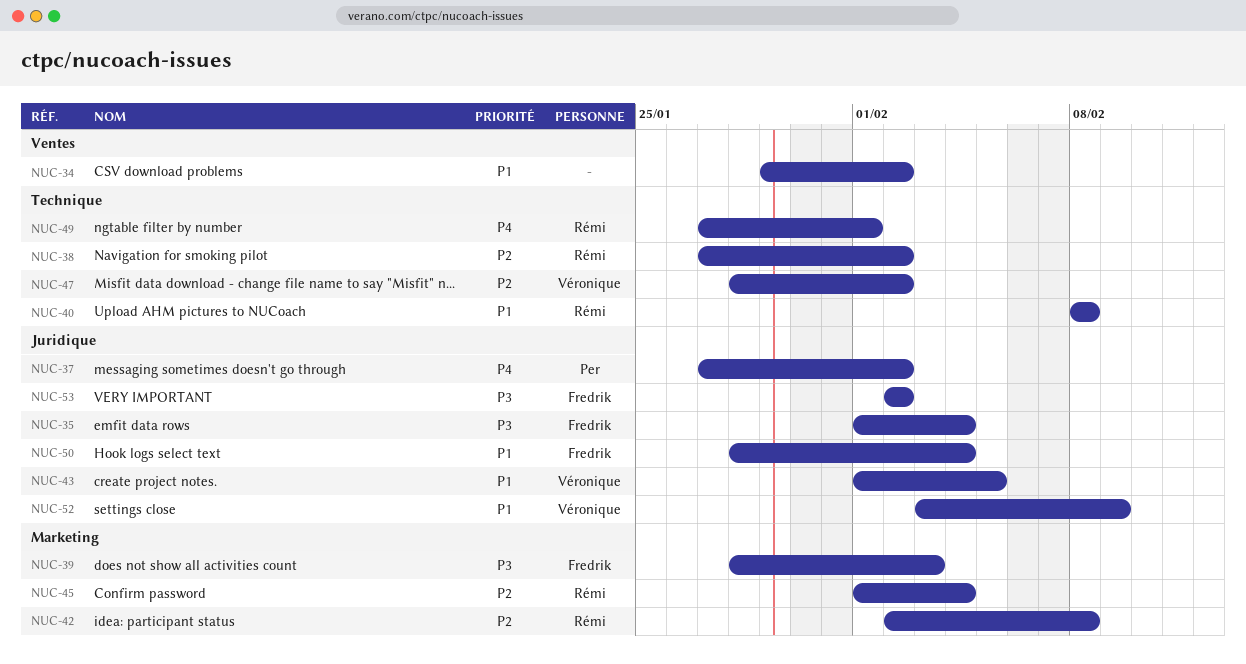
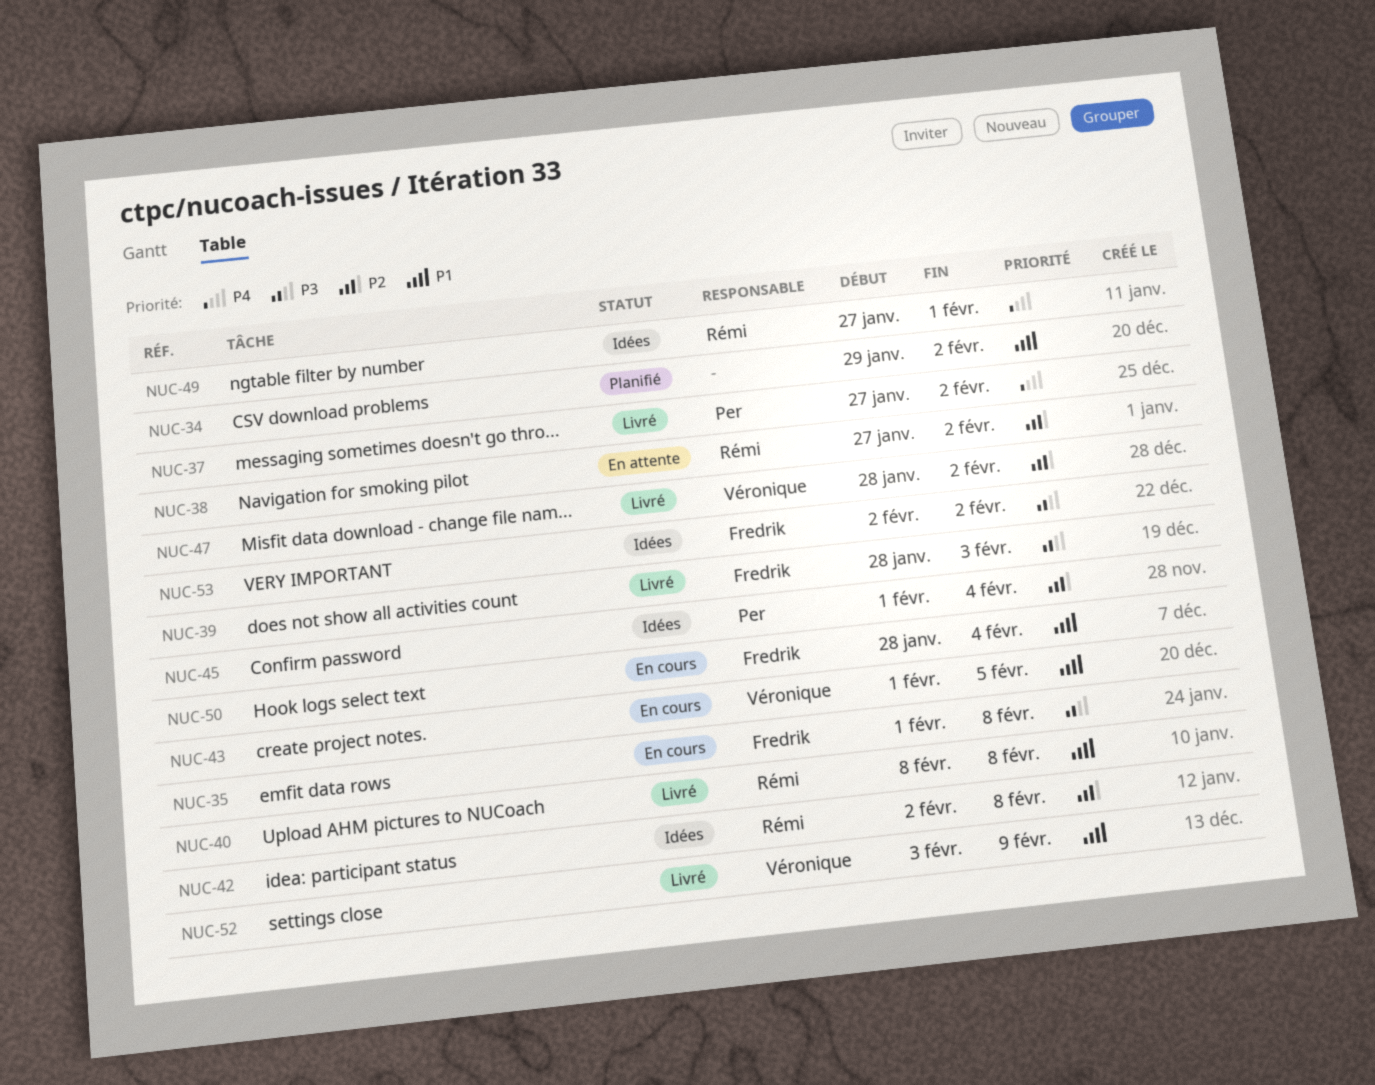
NUC-35, due: Feb 4 -> Feb 8
NUC-45, owner: Rémi -> Per

